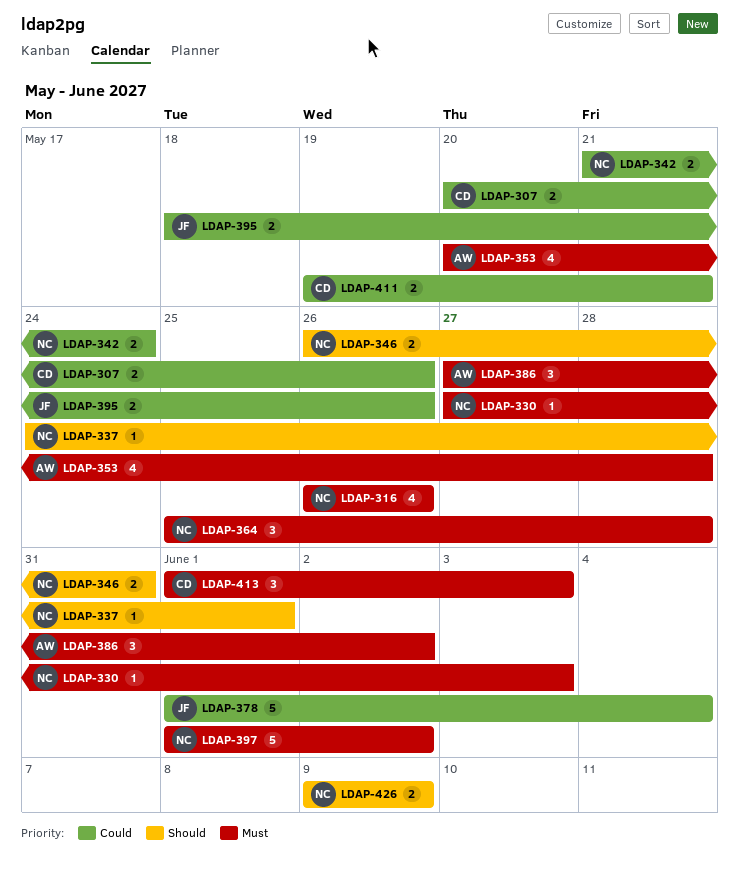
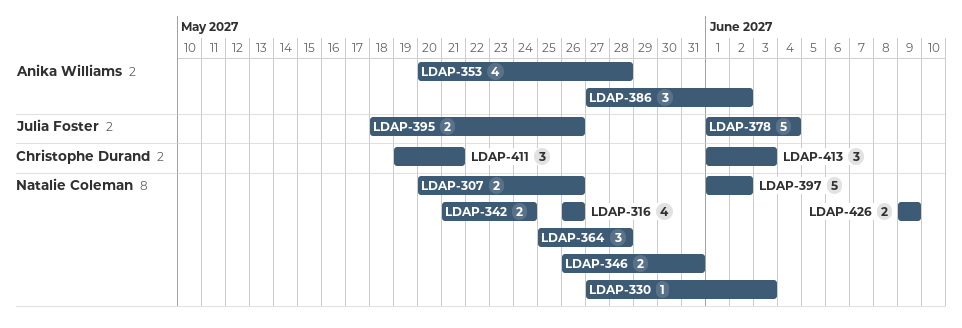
LDAP-307, owner: Christophe Durand -> Natalie Coleman
LDAP-337: present -> none
LDAP-411, estimate: 2 -> 3

